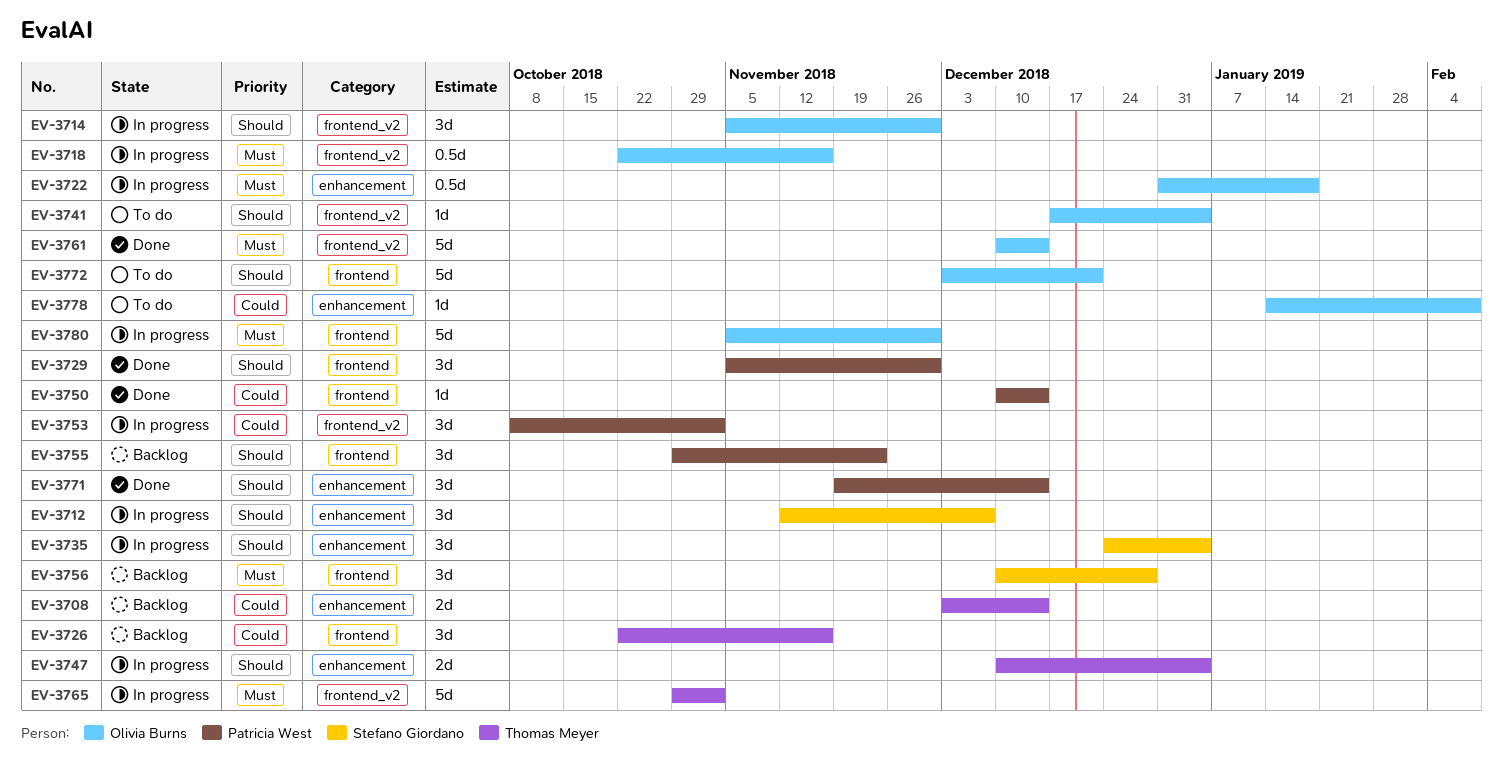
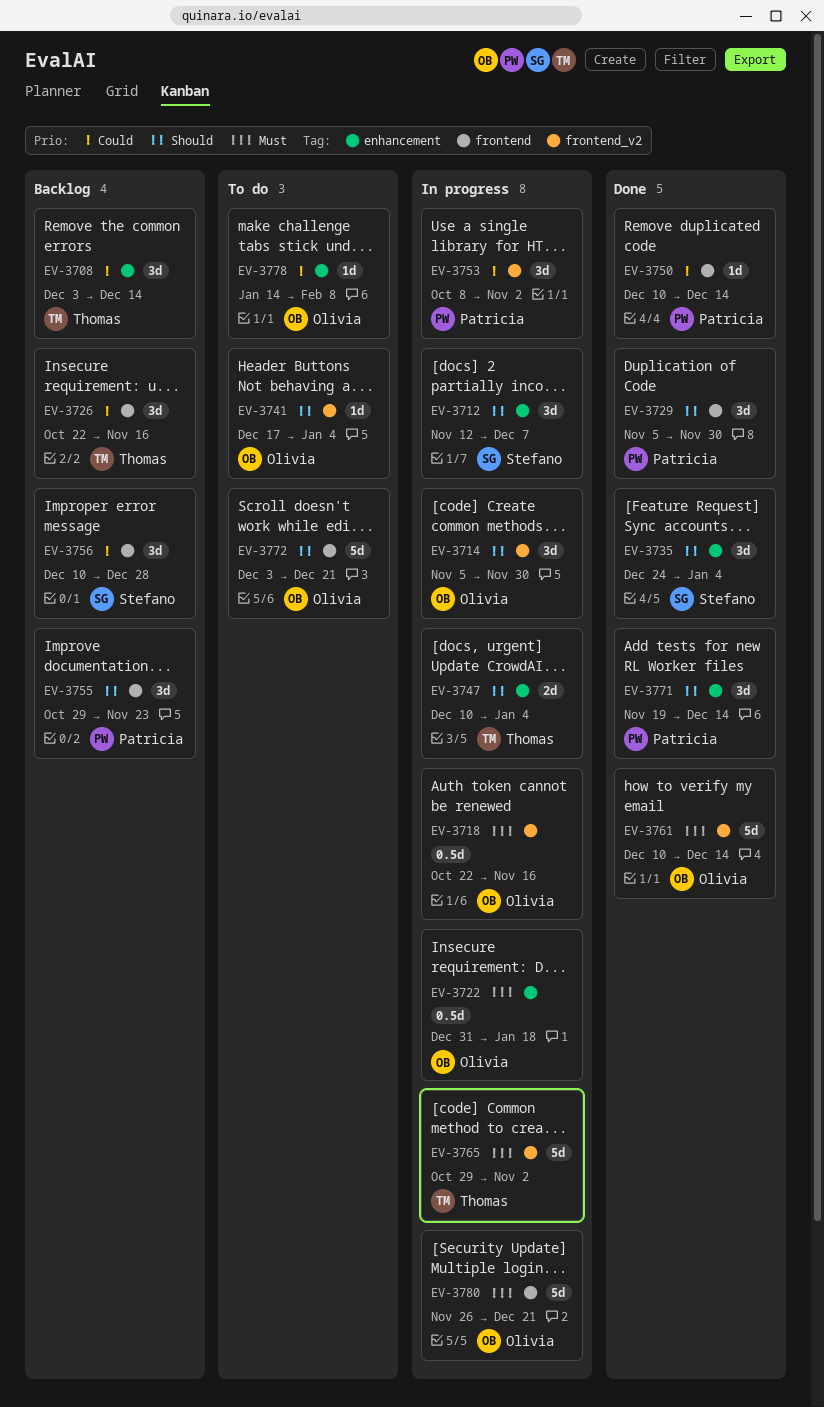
EV-3708, estimate: 2d -> 3d
EV-3735, status: In progress -> Done
EV-3756, priority: Must -> Could
EV-3780, start: Nov 5 -> Nov 26
EV-3780, due: Nov 30 -> Dec 21

